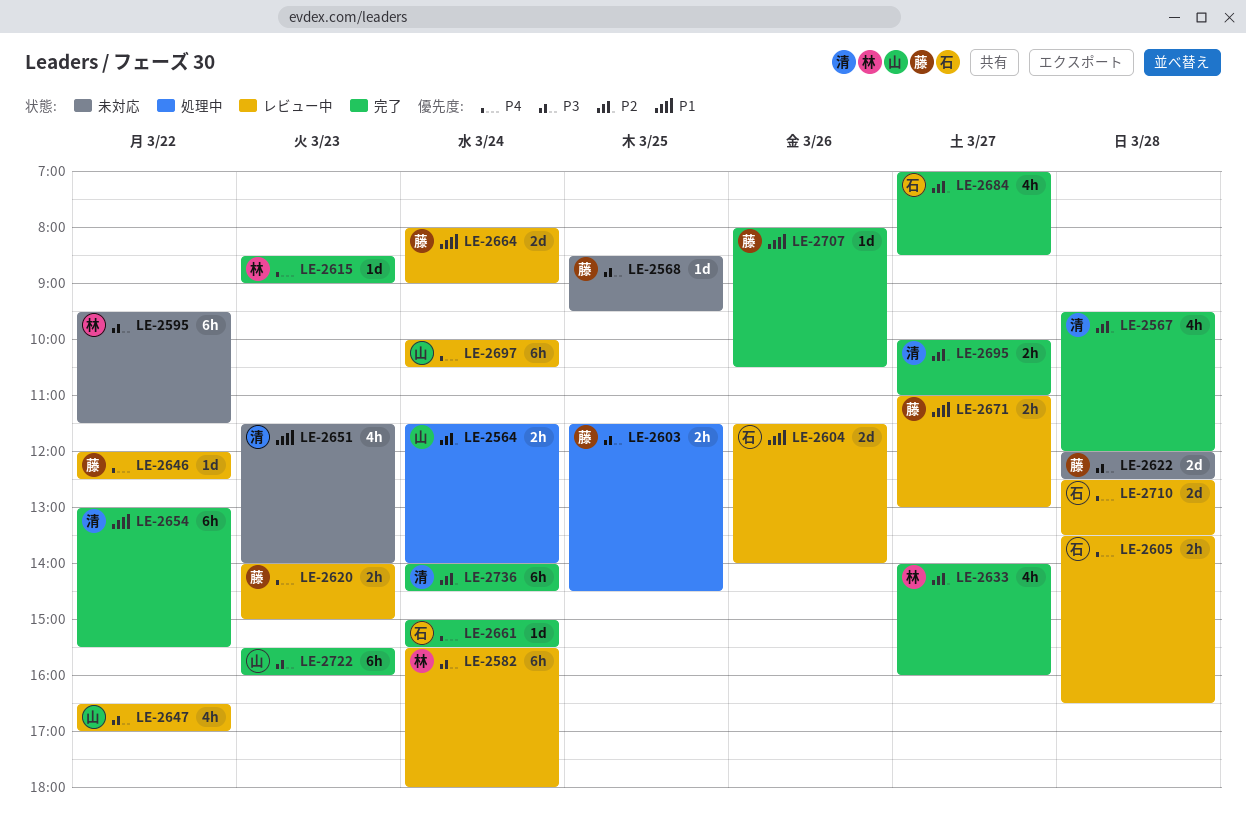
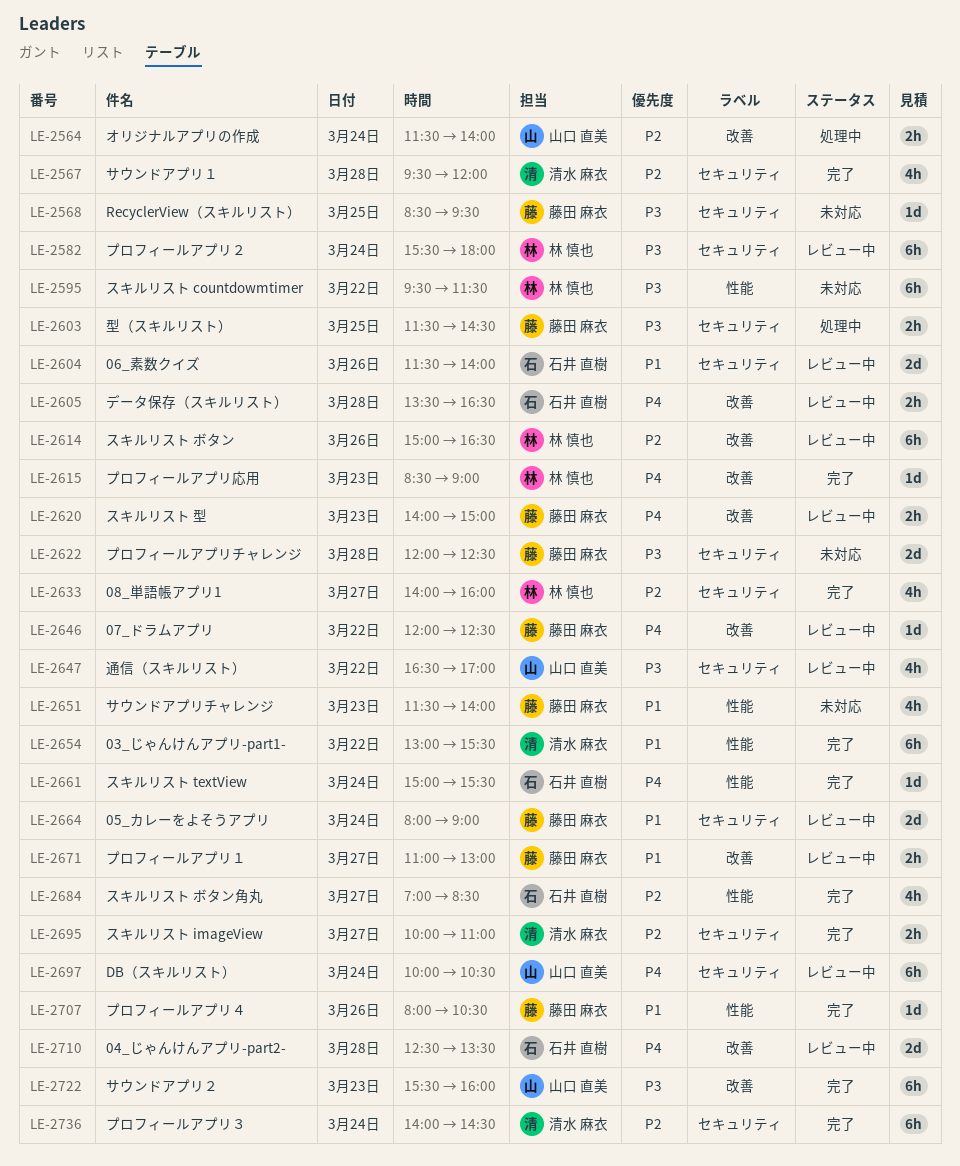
LE-2614: none -> present
LE-2651, owner: 清水 麻衣 -> 藤田 麻衣

